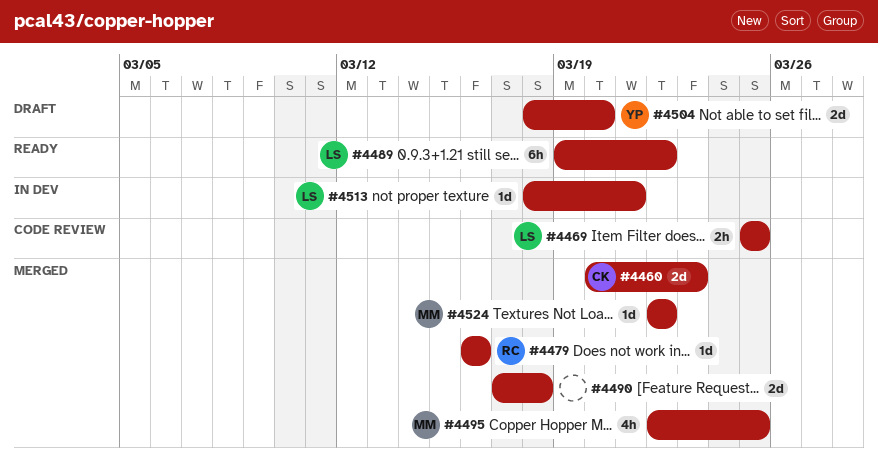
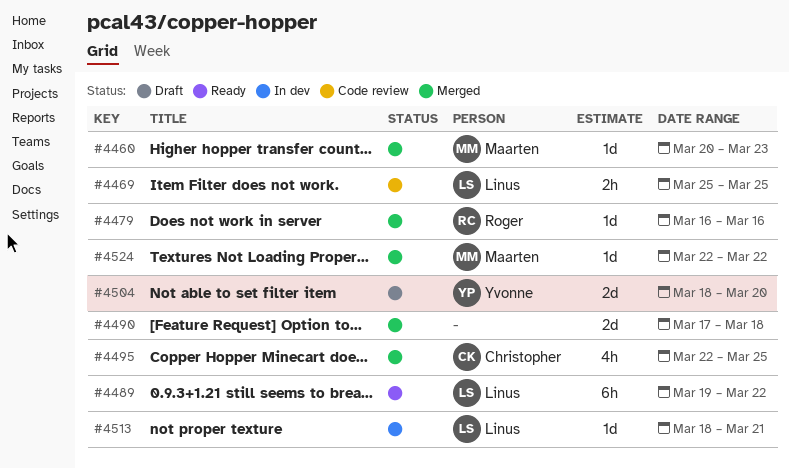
#4460, owner: Christopher -> Maarten
#4460, estimate: 2d -> 1d
#4495, owner: Maarten -> Christopher

